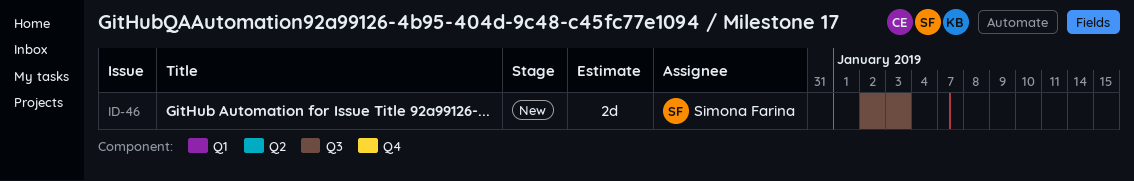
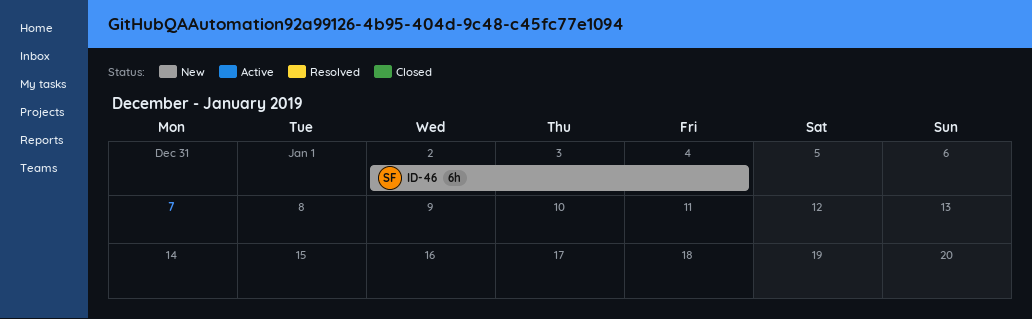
ID-46, estimate: 2d -> 6h
ID-46, due: Jan 3 -> Jan 4

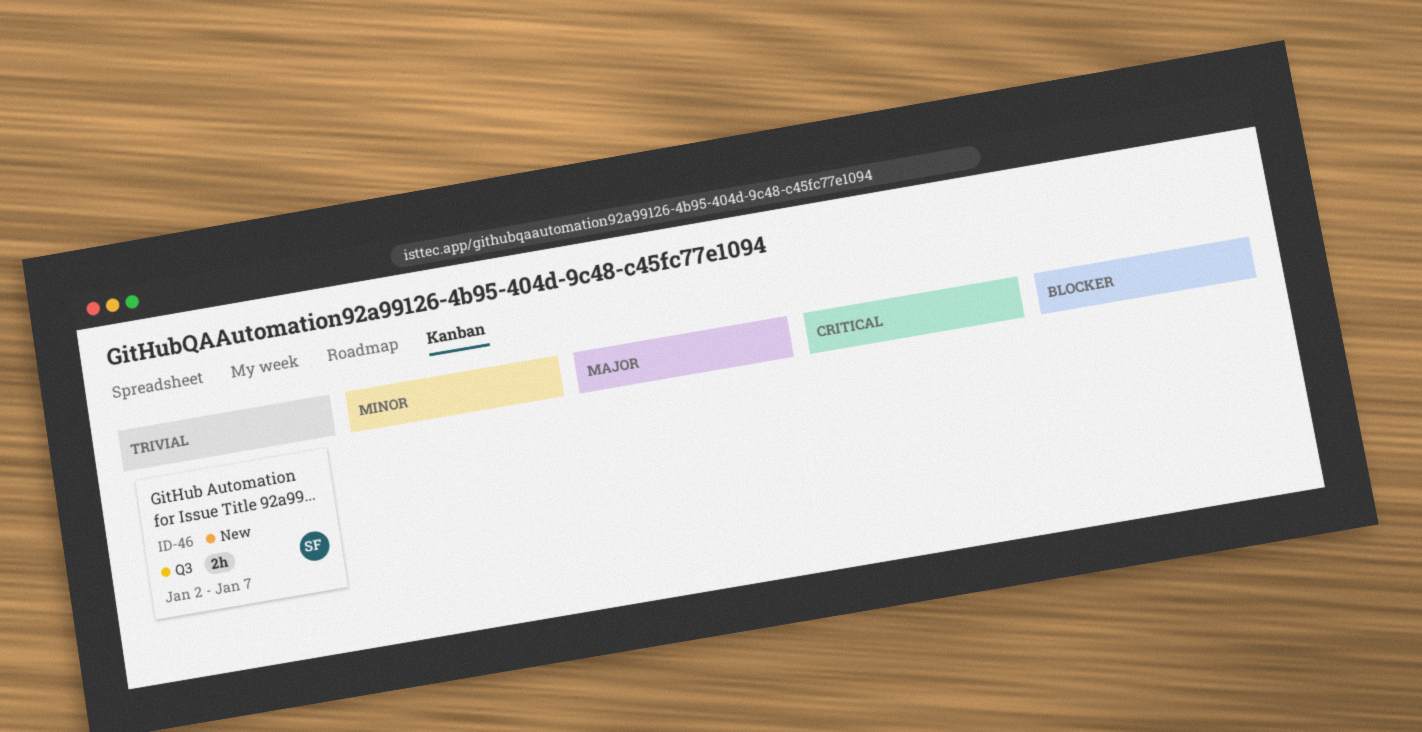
ID-46, estimate: 6h -> 2h
ID-46, due: Jan 4 -> Jan 7

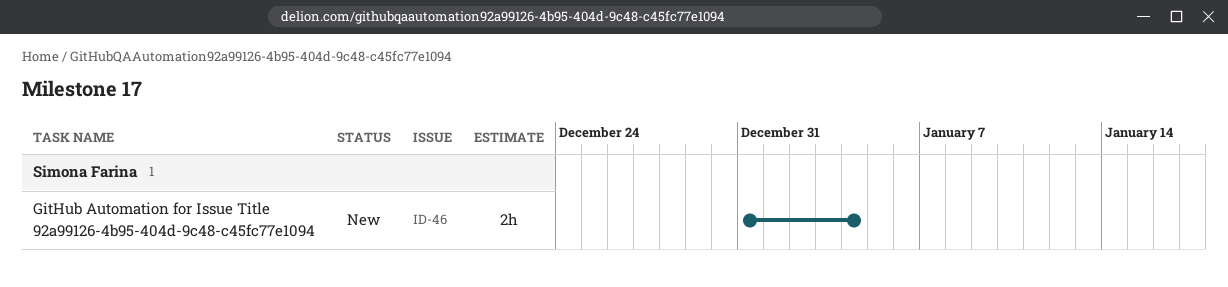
ID-46, start: Jan 2 -> Dec 31
ID-46, due: Jan 7 -> Jan 4

